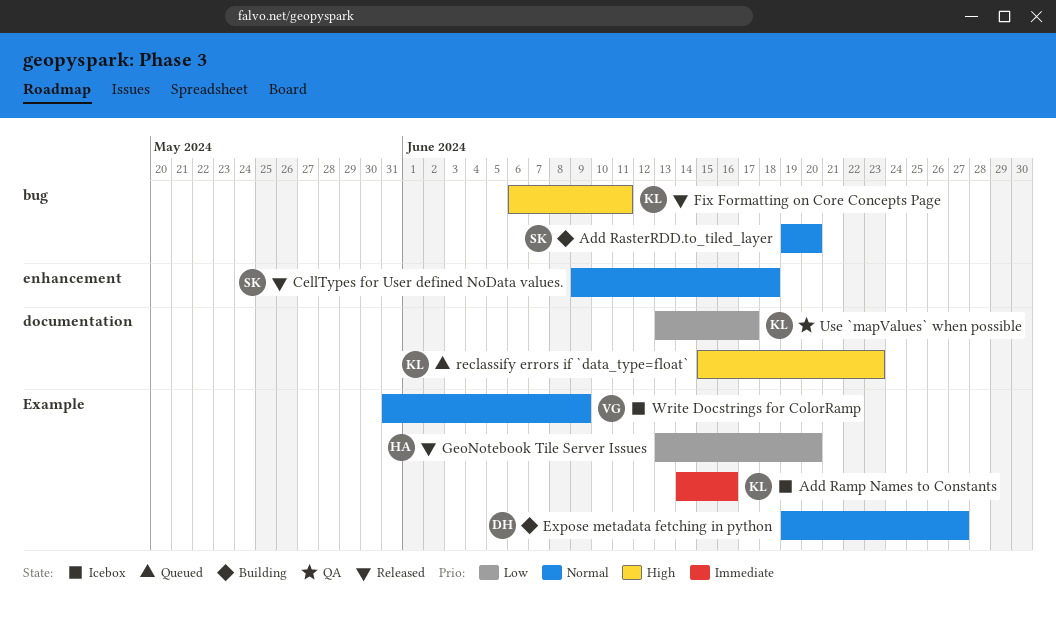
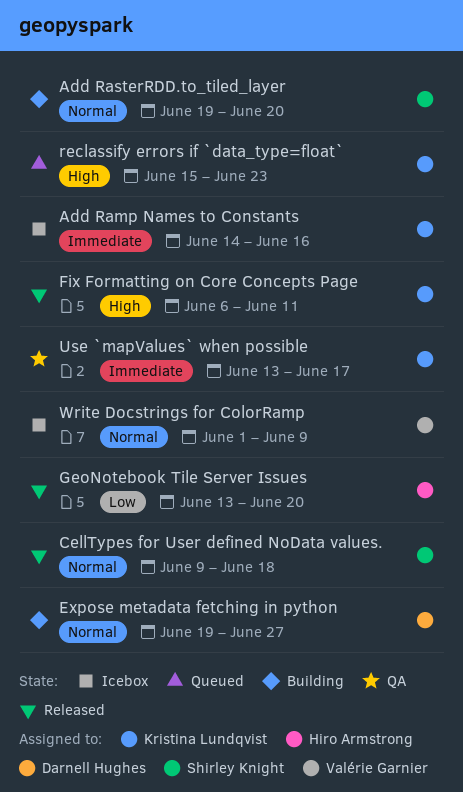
Use `mapValues` when possible, priority: Low -> Immediate
Write Docstrings for ColorRamp, start: May 31 -> Jun 1

